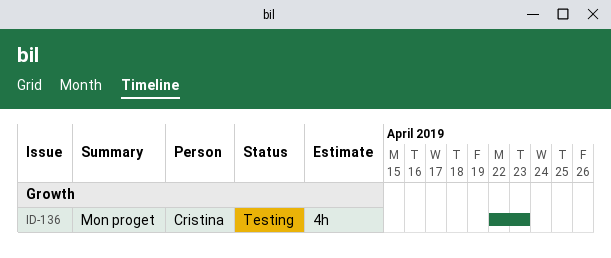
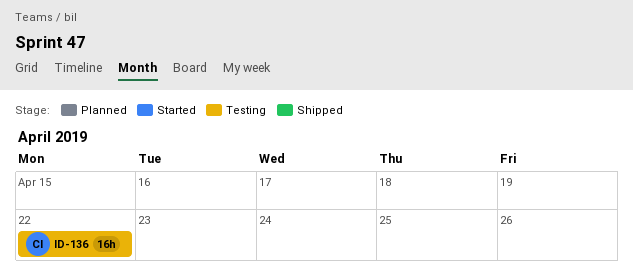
ID-136, estimate: 4h -> 16h
ID-136, due: Apr 23 -> Apr 22

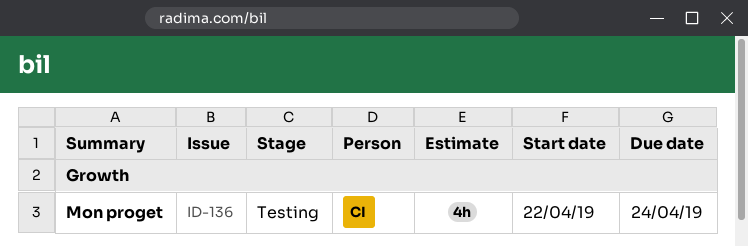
ID-136, estimate: 16h -> 4h
ID-136, due: Apr 22 -> Apr 24

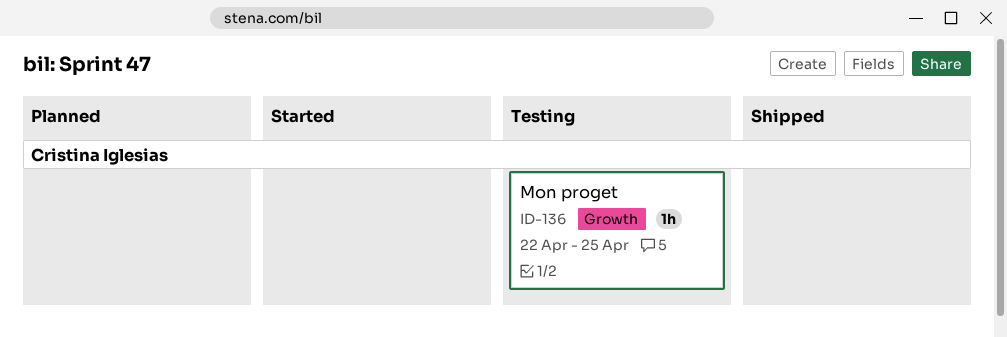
ID-136, estimate: 4h -> 1h
ID-136, due: Apr 24 -> Apr 25

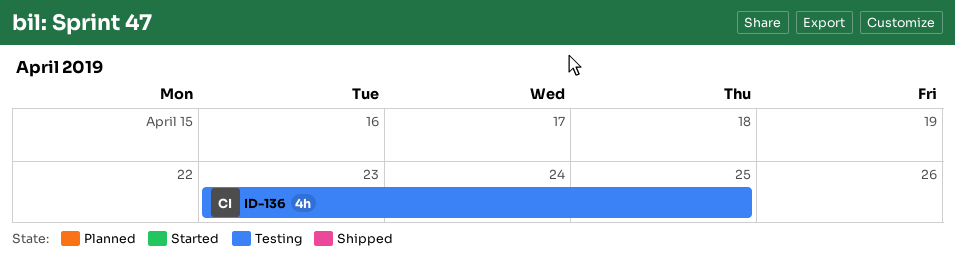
ID-136, estimate: 1h -> 4h
ID-136, start: Apr 22 -> Apr 23

